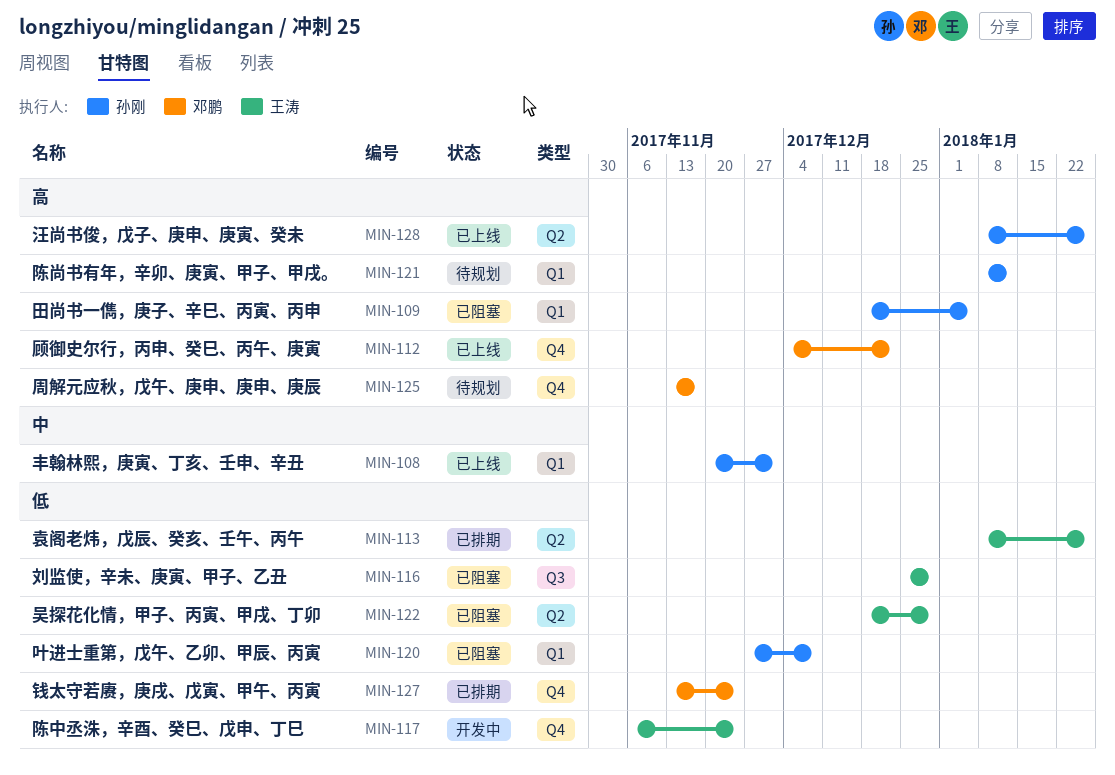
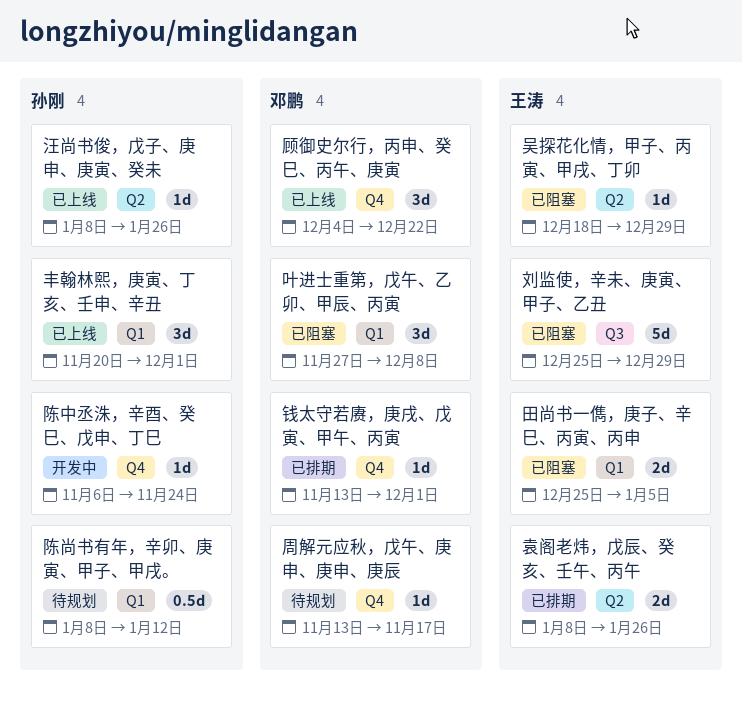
叶进士重第，戊午、乙卯、甲辰、丙寅, owner: 孙刚 -> 邓鹏
田尚书一儁，庚子、辛巳、丙寅、丙申, owner: 孙刚 -> 王涛
田尚书一儁，庚子、辛巳、丙寅、丙申, start: Dec 18 -> Dec 25
钱太守若赓，庚戌、戊寅、甲午、丙寅, due: Nov 24 -> Dec 1
陈中丞洙，辛酉、癸巳、戊申、丁巳, owner: 王涛 -> 孙刚

